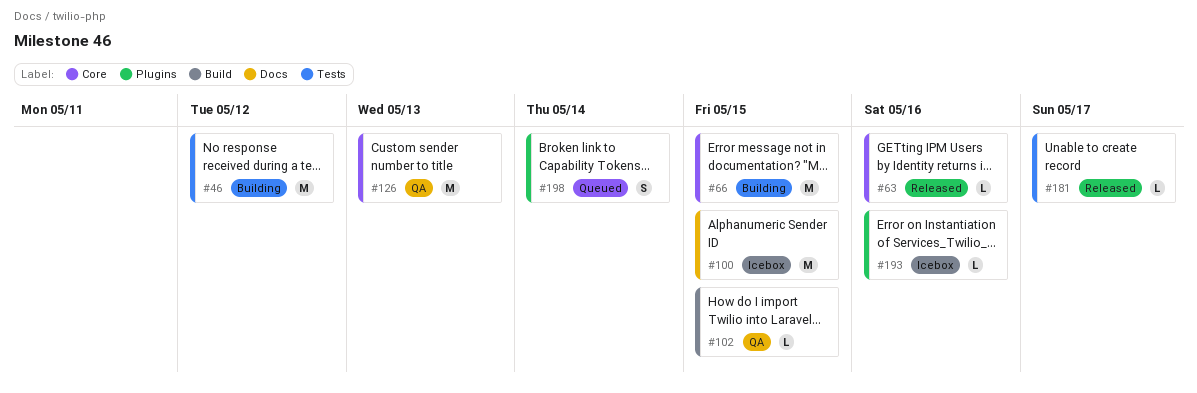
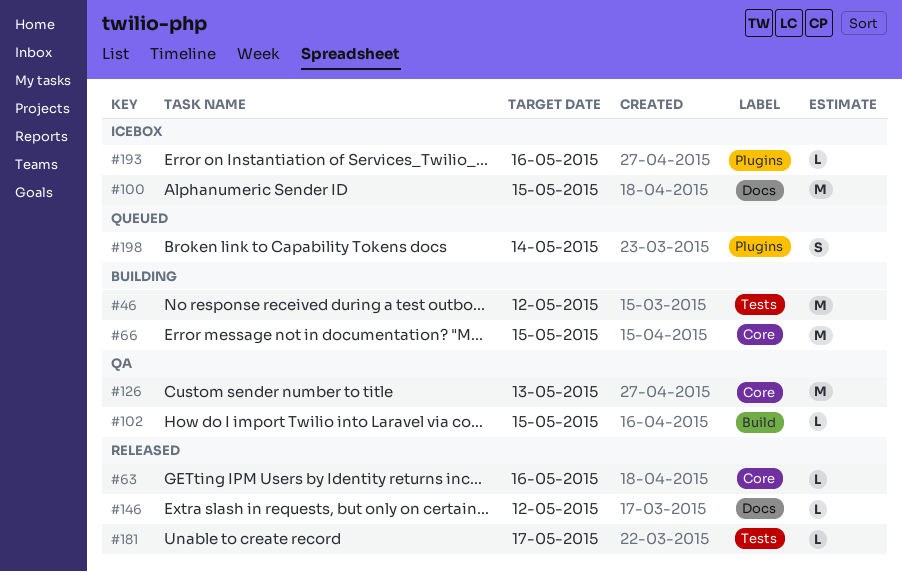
#146: none -> present

